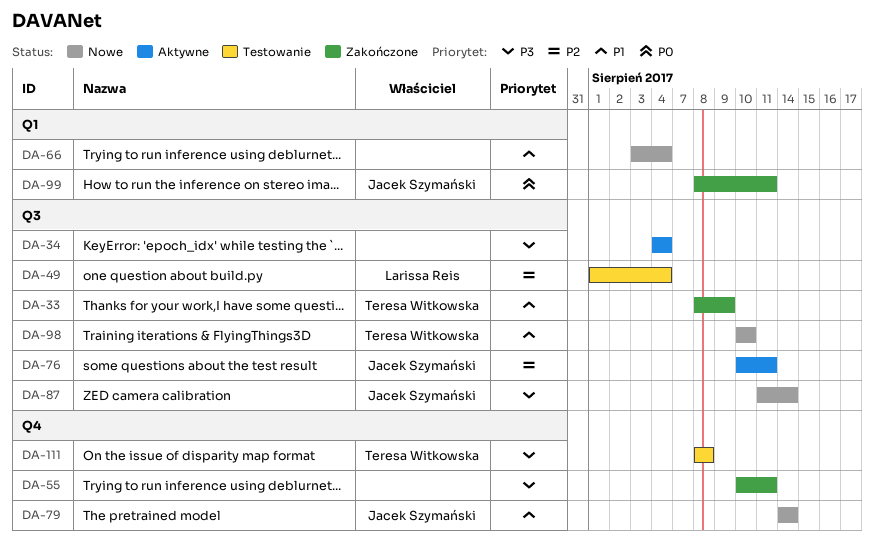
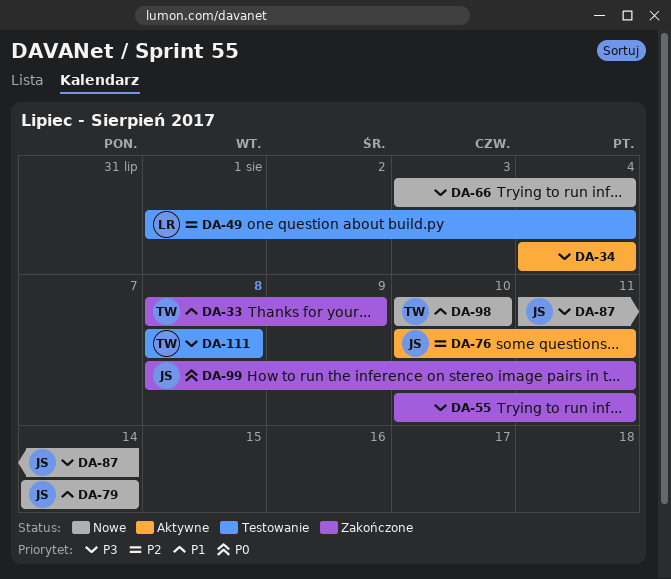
DA-66, priority: P1 -> P3

